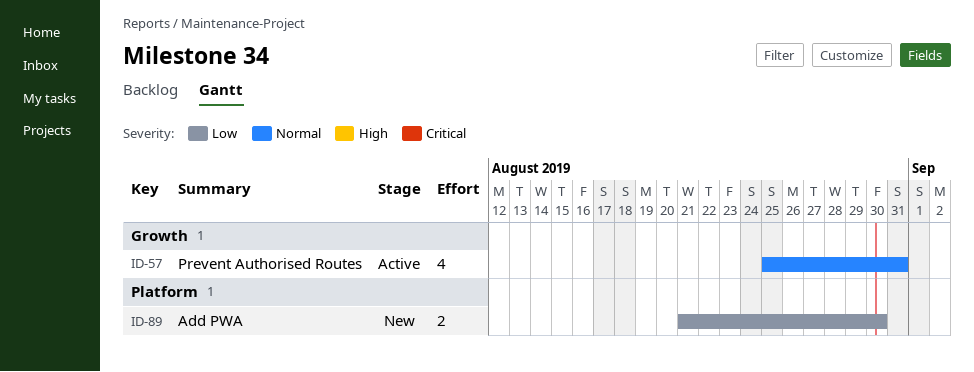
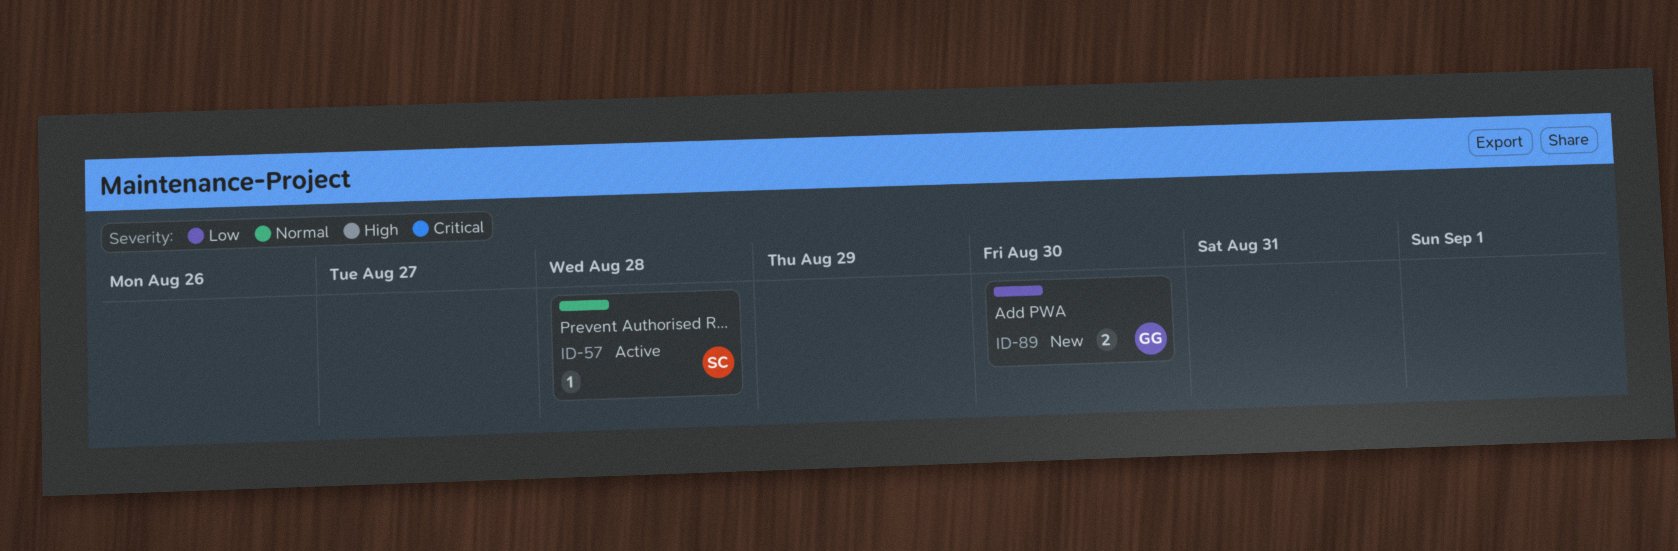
ID-57, estimate: 4 -> 1
ID-57, due: Aug 31 -> Aug 28

